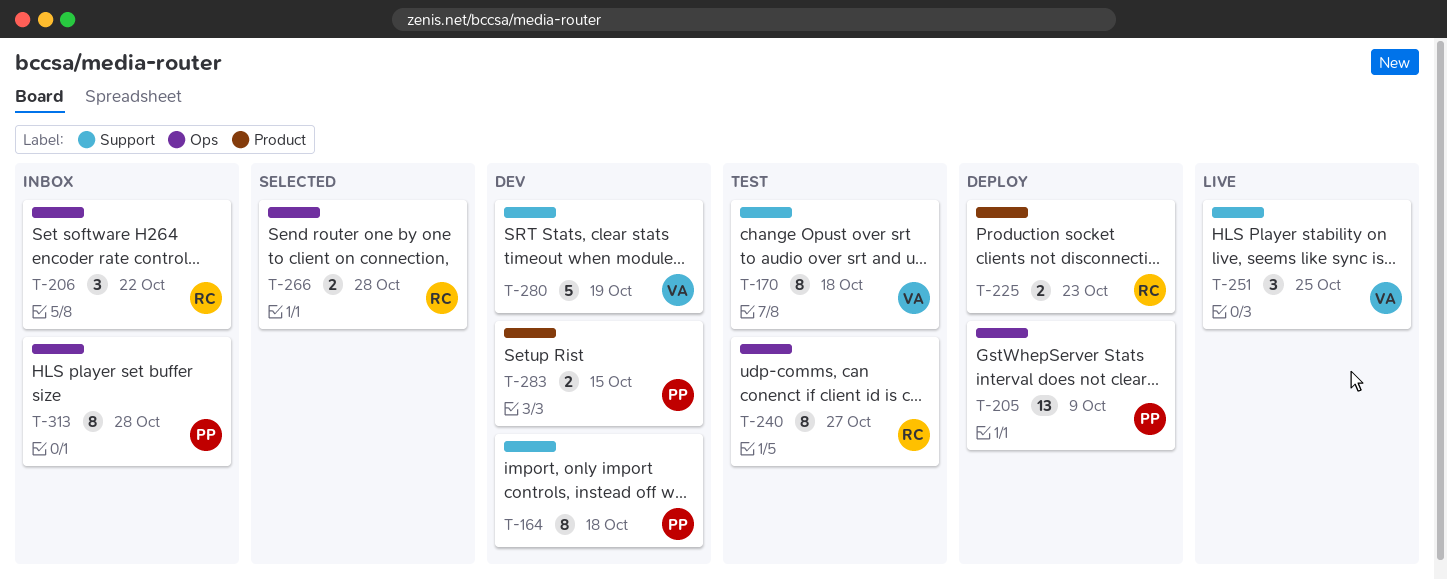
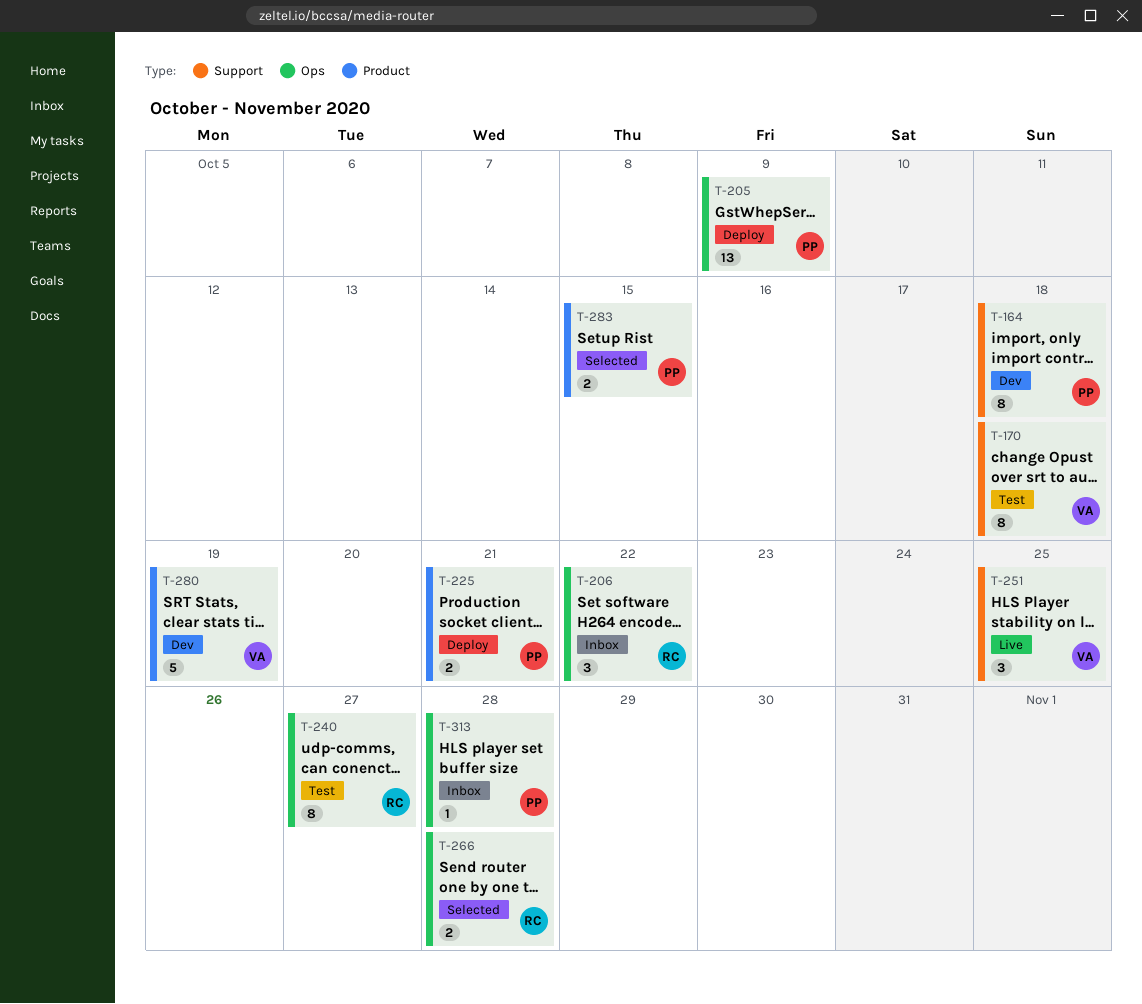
T-225, owner: RC -> PP
T-225, due: Oct 23 -> Oct 21
T-280, label: Support -> Product
T-283, status: Dev -> Selected
T-313, estimate: 8 -> 1

